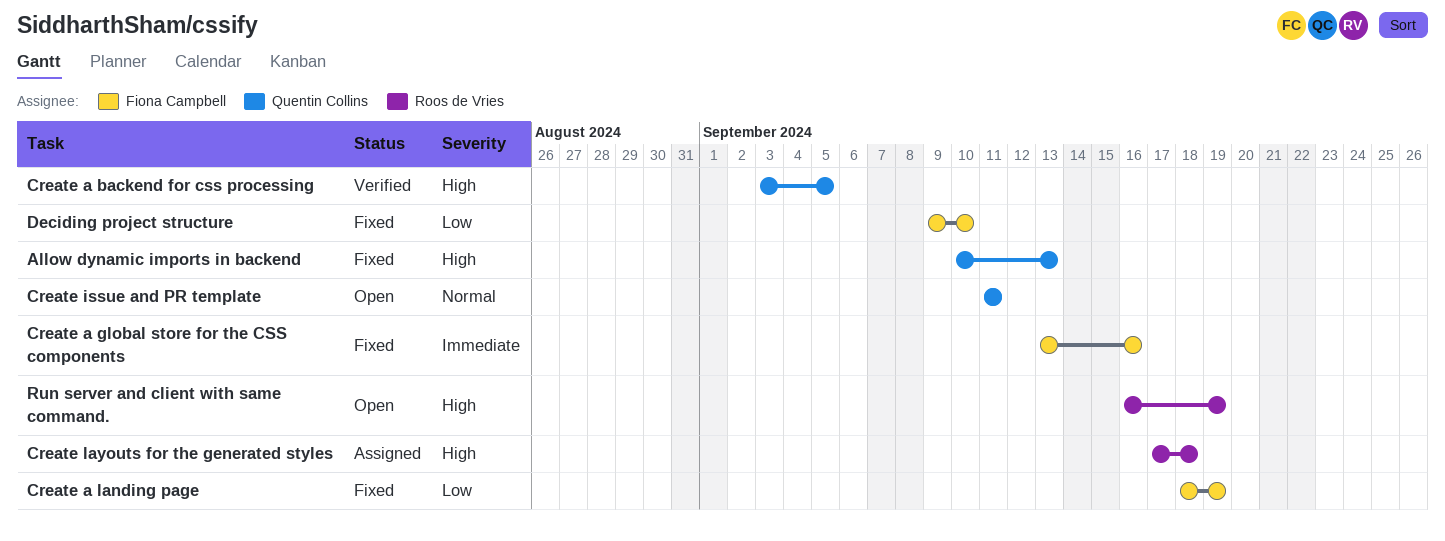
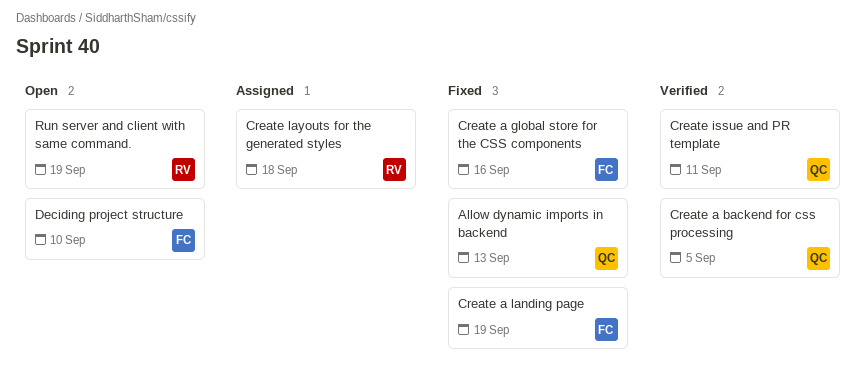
Create issue and PR template, status: Open -> Verified
Deciding project structure, status: Fixed -> Open

